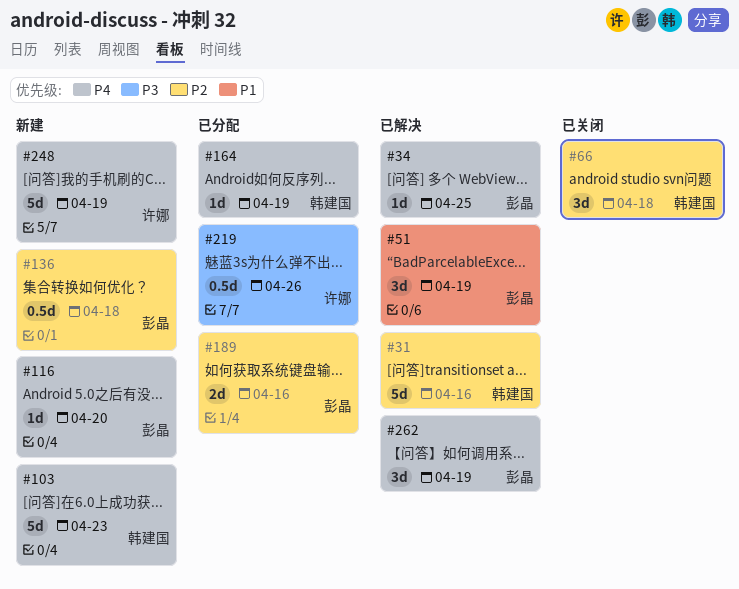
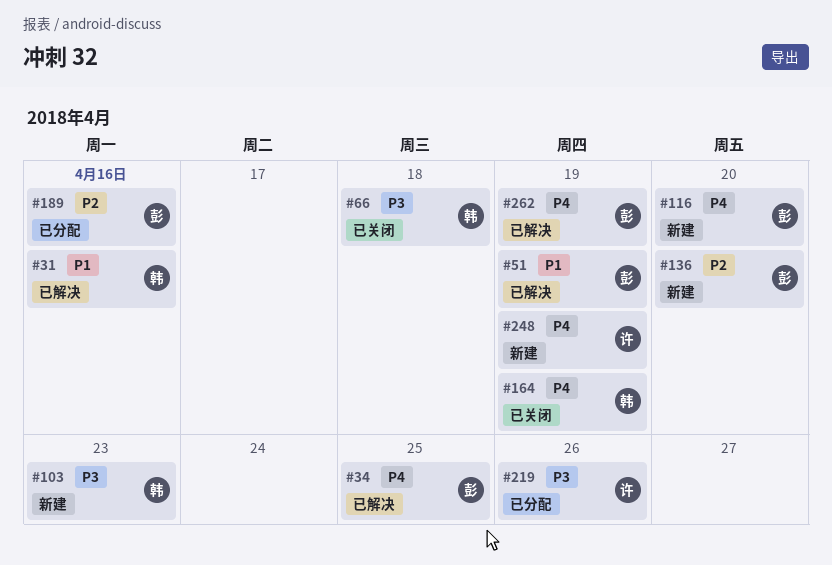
#31, priority: P2 -> P1
#66, priority: P2 -> P3
#103, priority: P4 -> P3
#136, due: Apr 18 -> Apr 20
#164, status: 已分配 -> 已关闭

